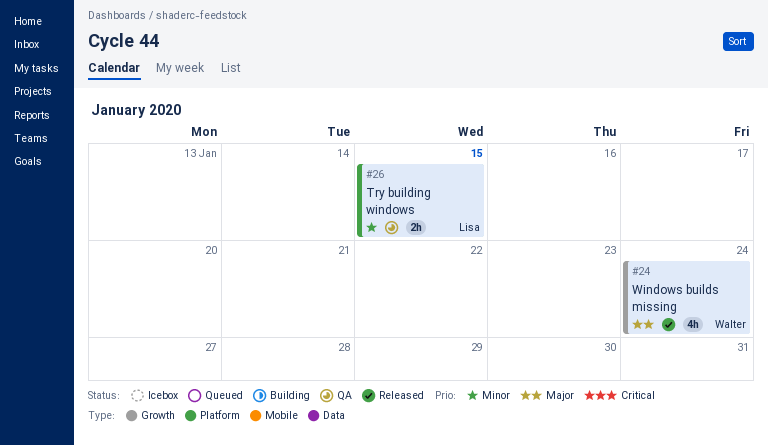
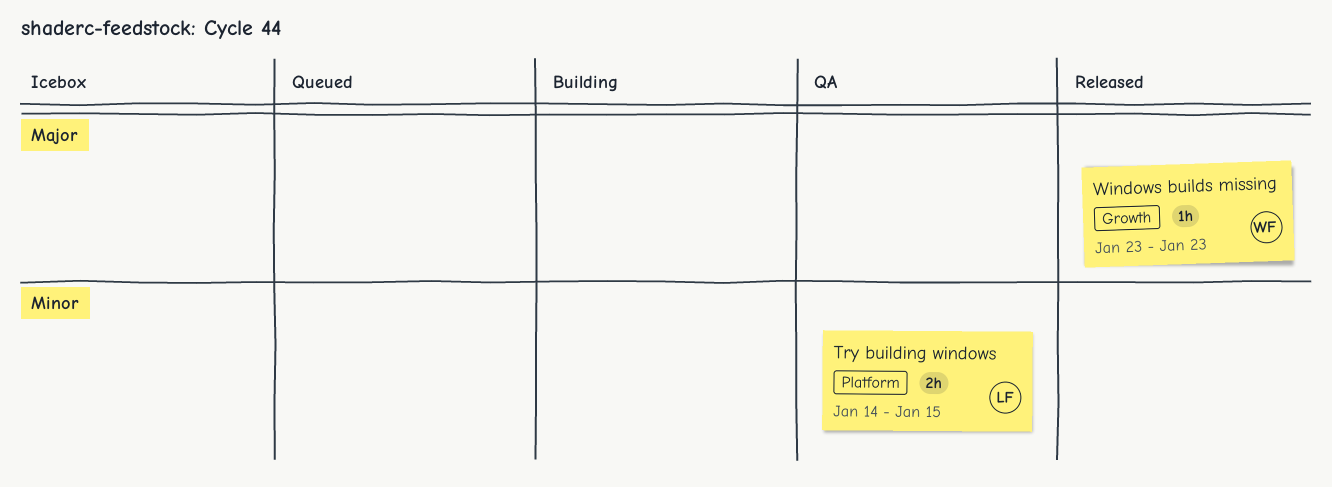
Windows builds missing, estimate: 4h -> 1h
Windows builds missing, due: Jan 24 -> Jan 23

